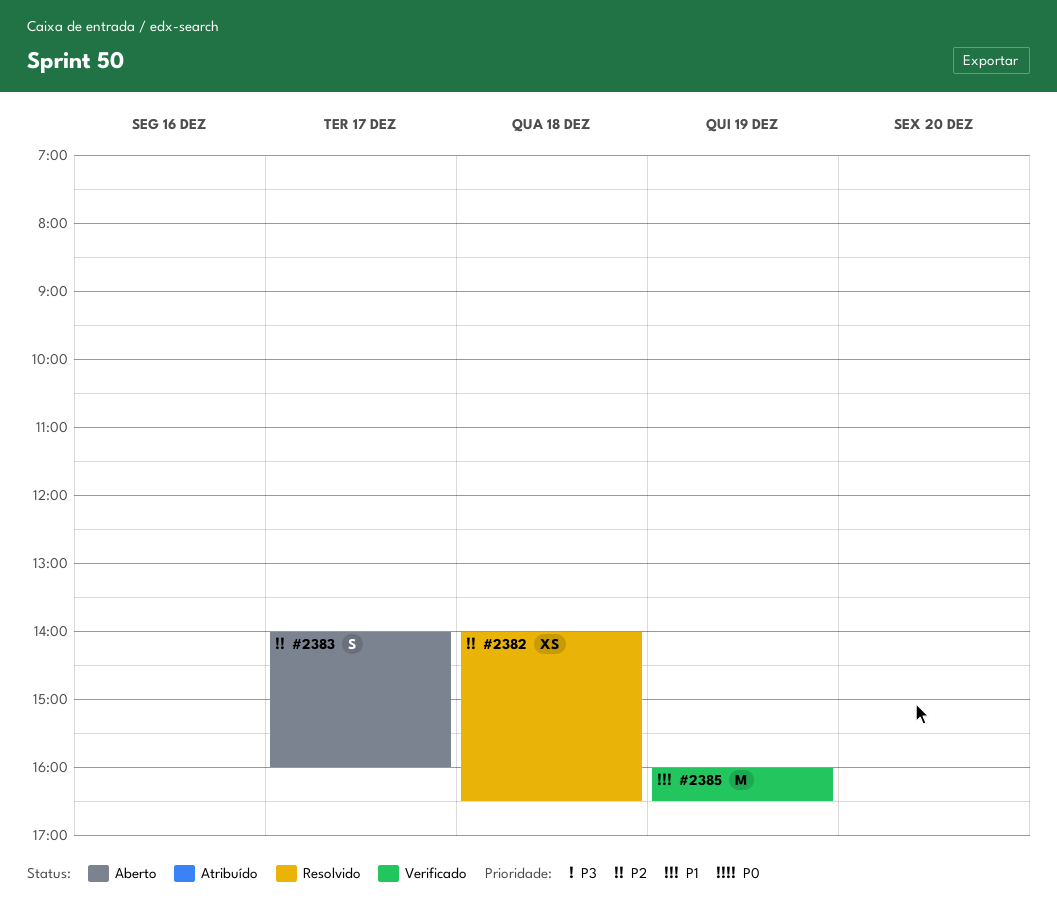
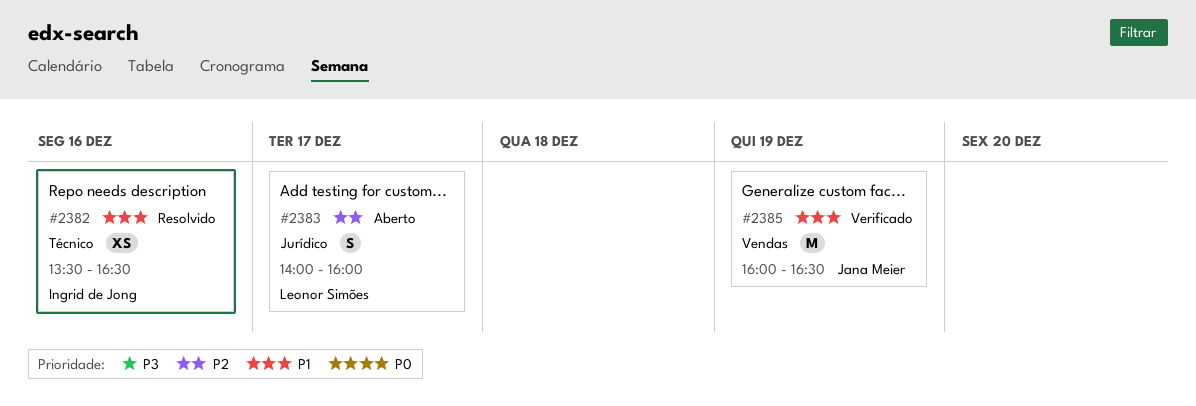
#2382, priority: P2 -> P1
#2382, day: Dec 18 -> Dec 16
#2382, begins: 14:00 -> 13:30

